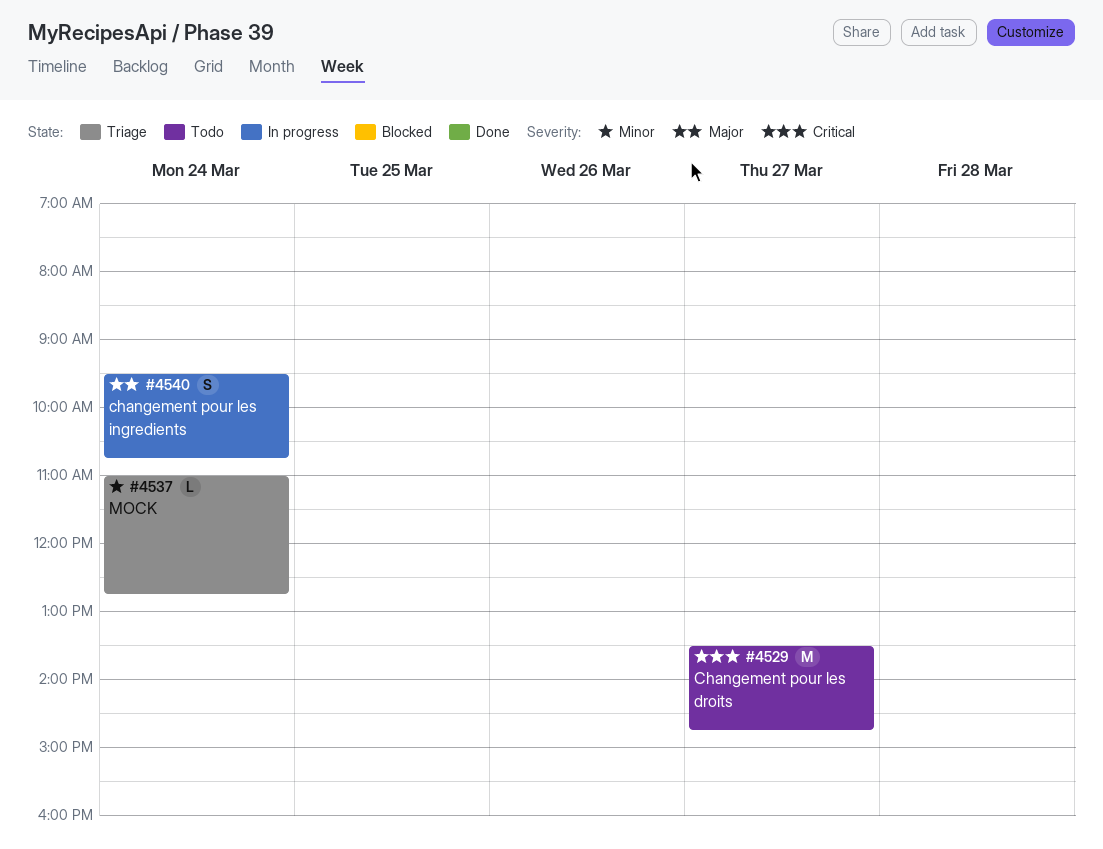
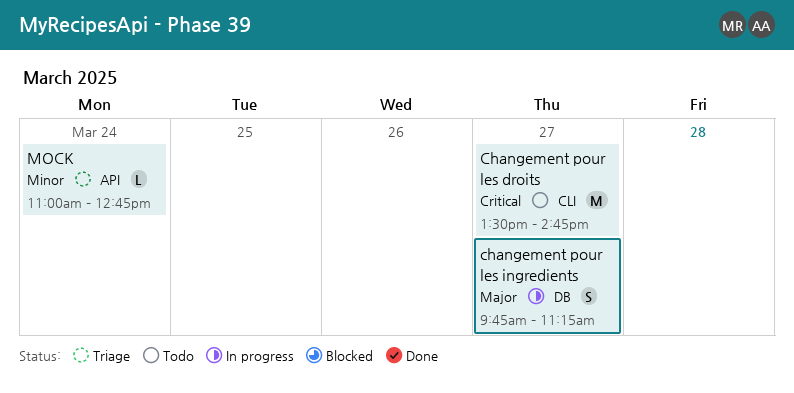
changement pour les ingredients, day: Mar 24 -> Mar 27
changement pour les ingredients, begins: 09:30 -> 09:45
changement pour les ingredients, ends: 10:45 -> 11:15

